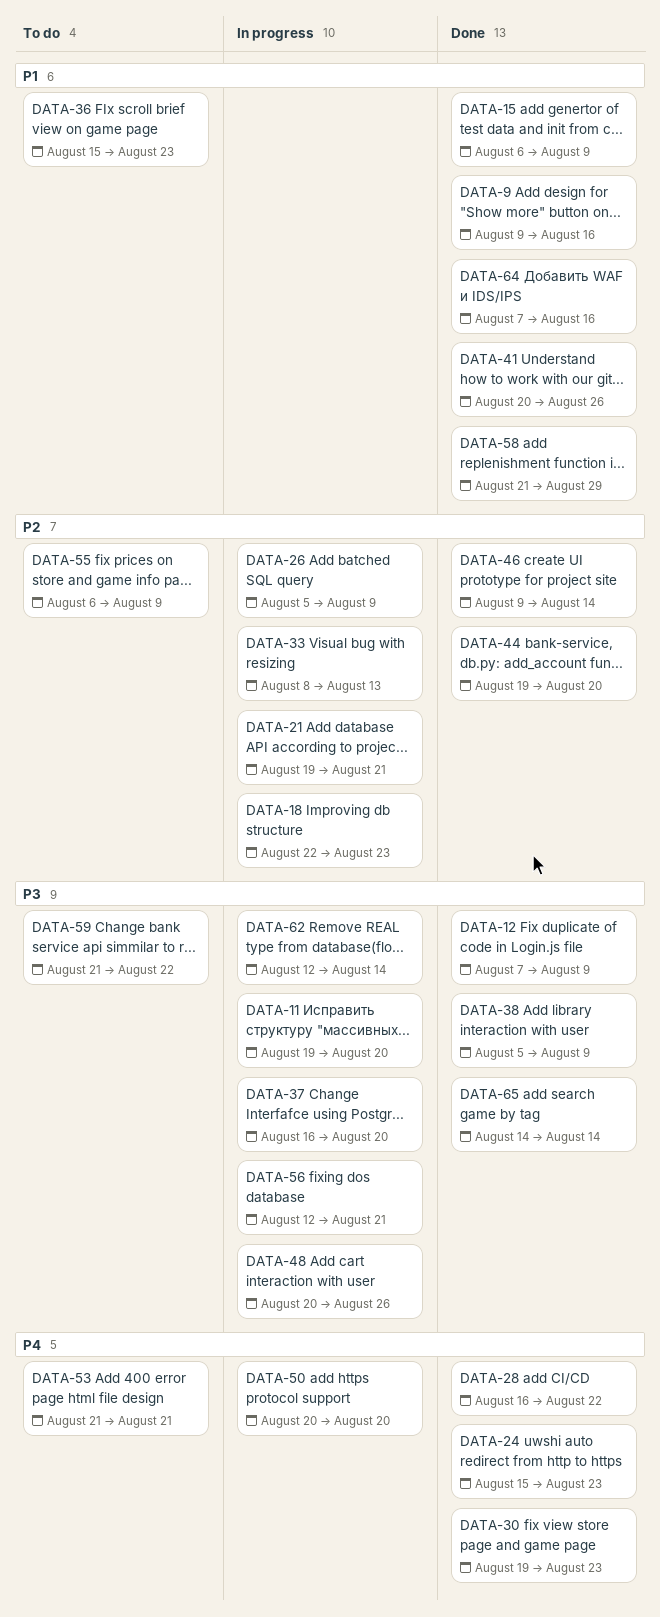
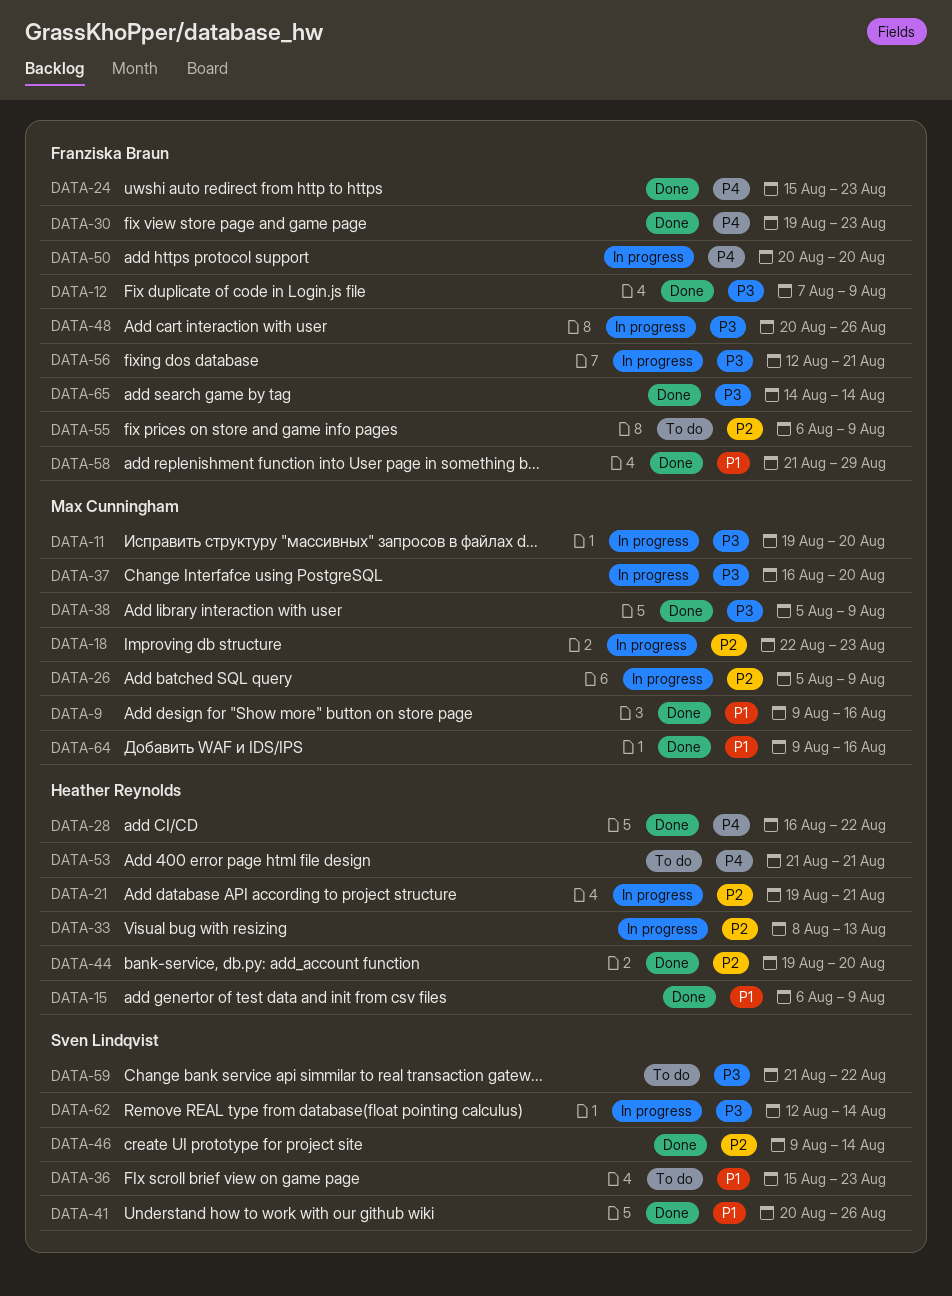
DATA-64, start: Aug 7 -> Aug 9

